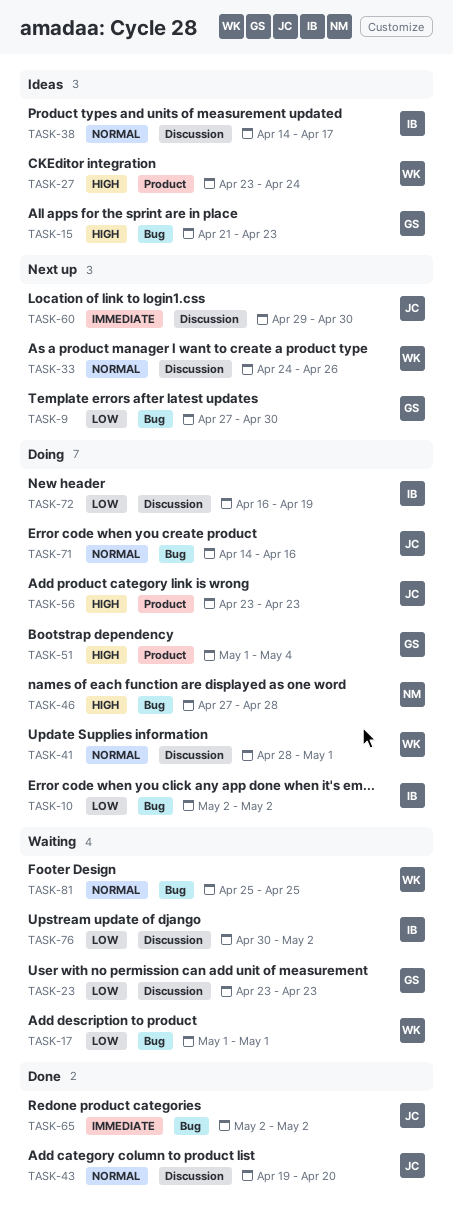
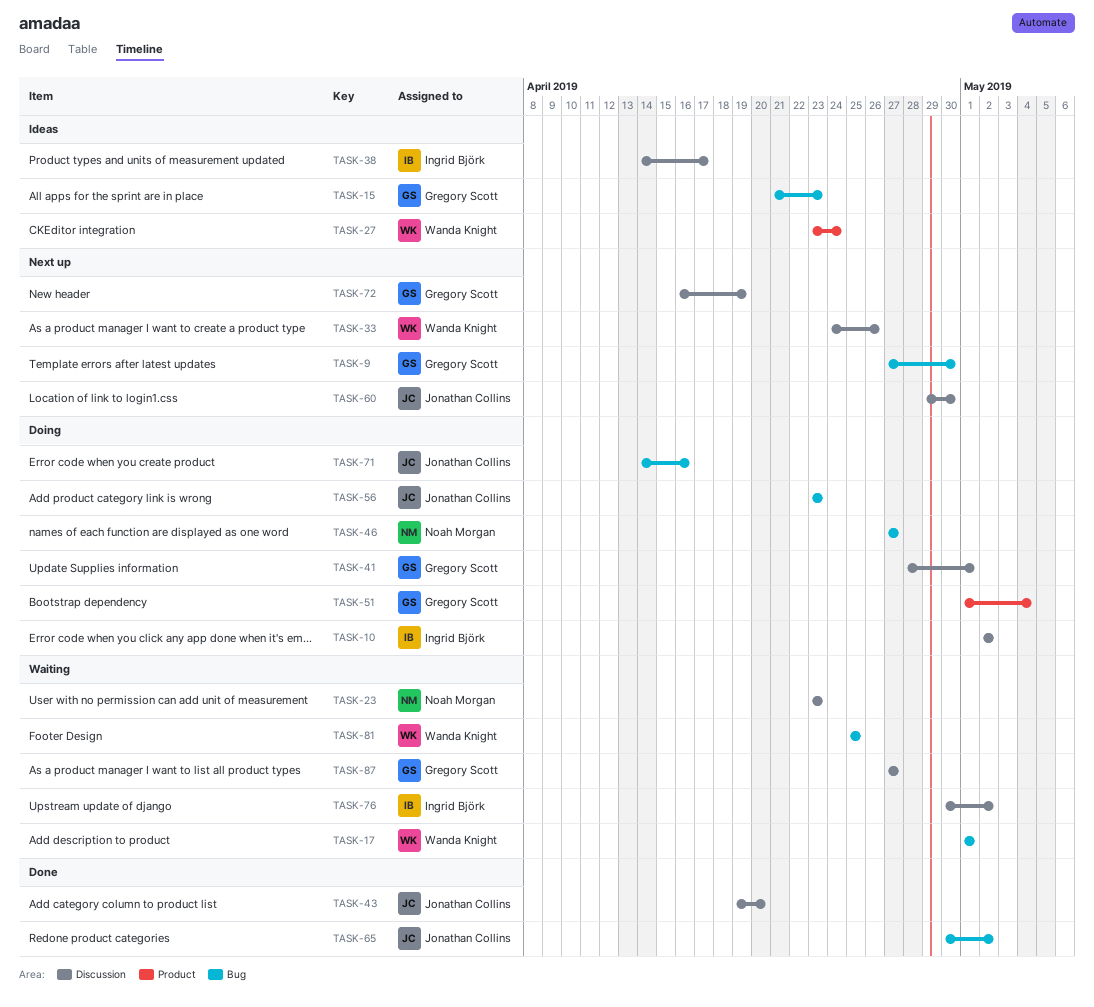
TASK-10, label: Bug -> Discussion
TASK-23, owner: Gregory Scott -> Noah Morgan
TASK-41, owner: Wanda Knight -> Gregory Scott
TASK-46, due: Apr 28 -> Apr 27
TASK-56, label: Product -> Bug
TASK-65, start: May 2 -> Apr 30
TASK-72, status: Doing -> Next up
TASK-72, owner: Ingrid Björk -> Gregory Scott
TASK-87: none -> present

